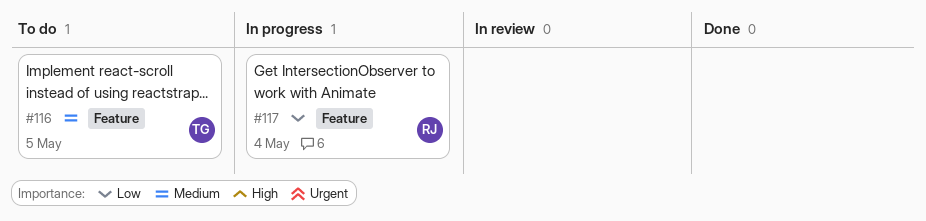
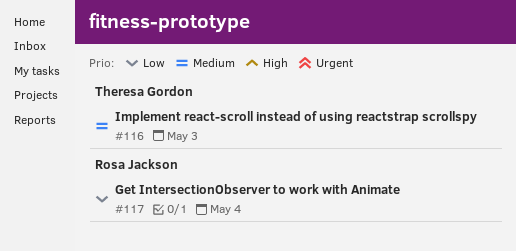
#116, due: May 5 -> May 3

